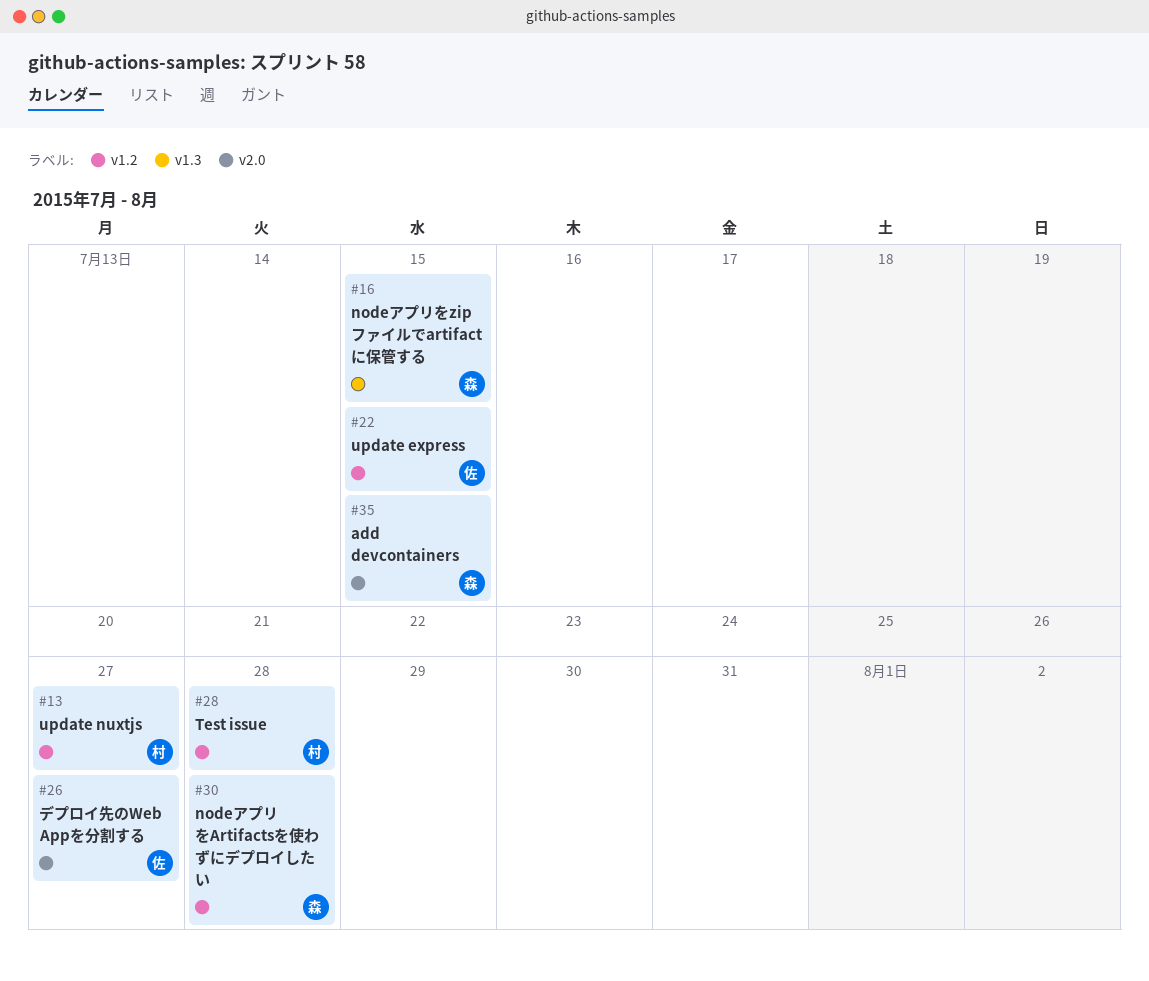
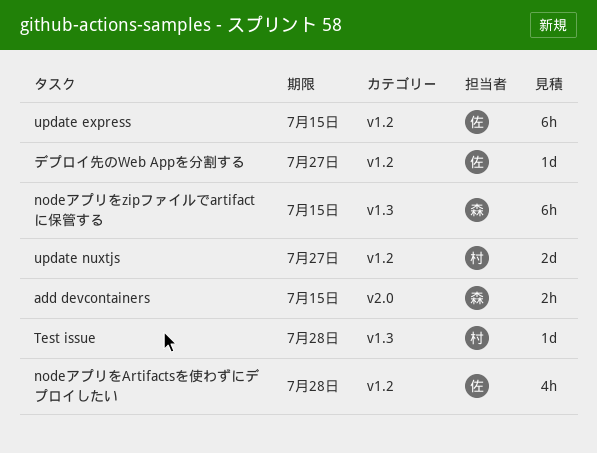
nodeアプリをArtifactsを使わずにデプロイしたい, owner: 森 -> 佐
Test issue, label: v1.2 -> v1.3
デプロイ先のWeb Appを分割する, label: v2.0 -> v1.2

